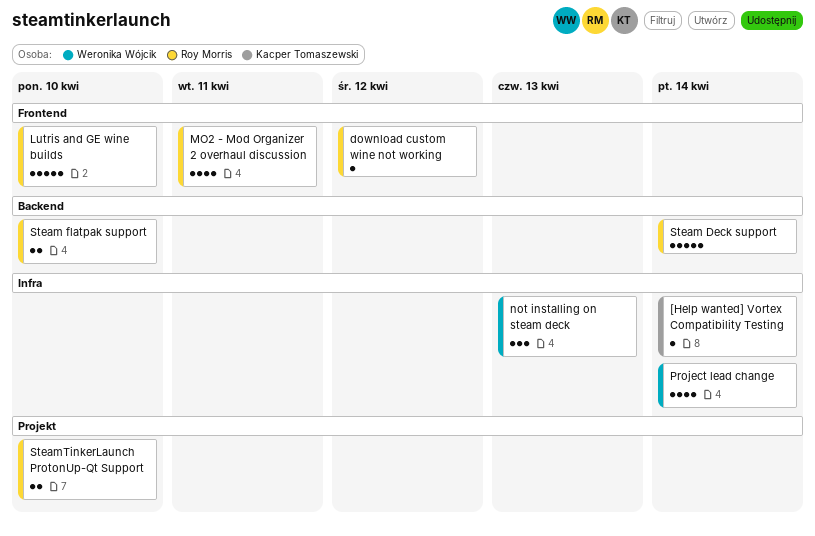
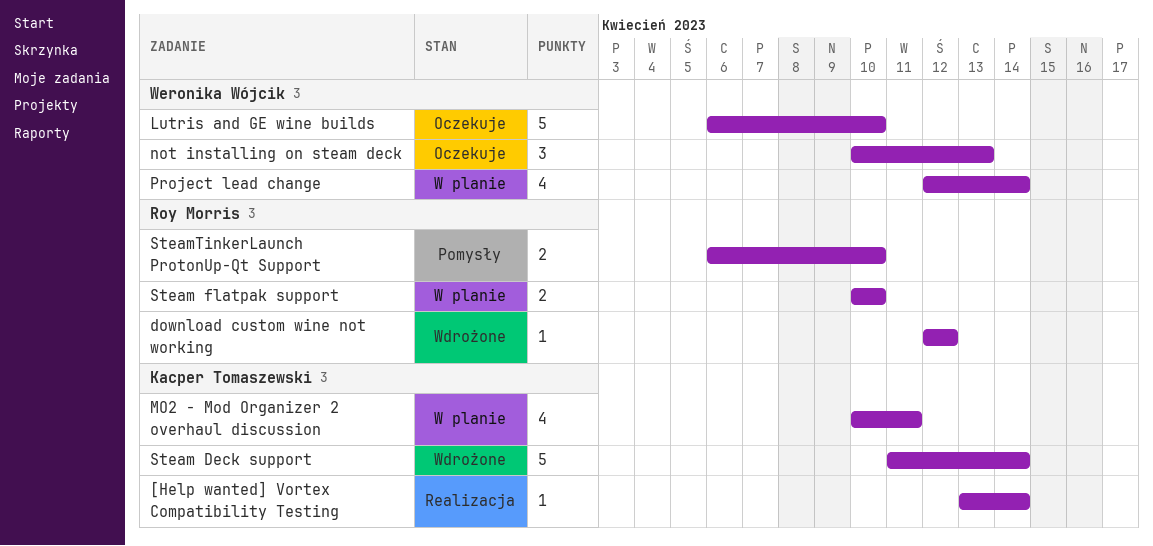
Lutris and GE wine builds, owner: Roy Morris -> Weronika Wójcik
MO2 - Mod Organizer 2 overhaul discussion, owner: Roy Morris -> Kacper Tomaszewski
Steam Deck support, owner: Roy Morris -> Kacper Tomaszewski

